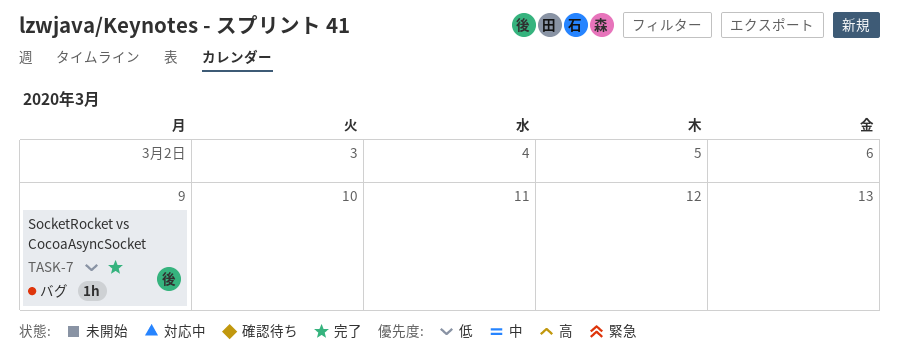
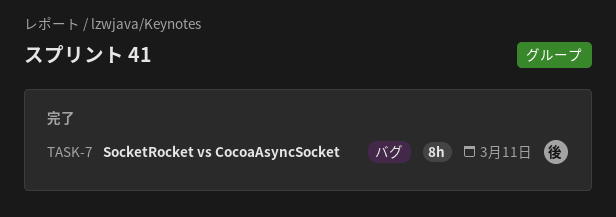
TASK-7, estimate: 1h -> 8h
TASK-7, due: Mar 9 -> Mar 11

